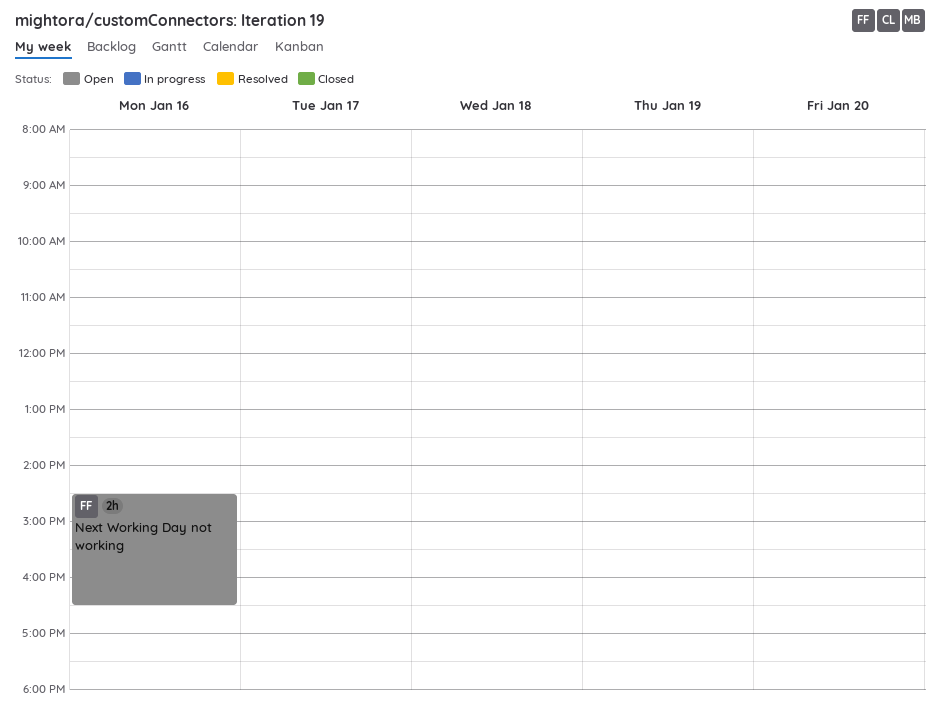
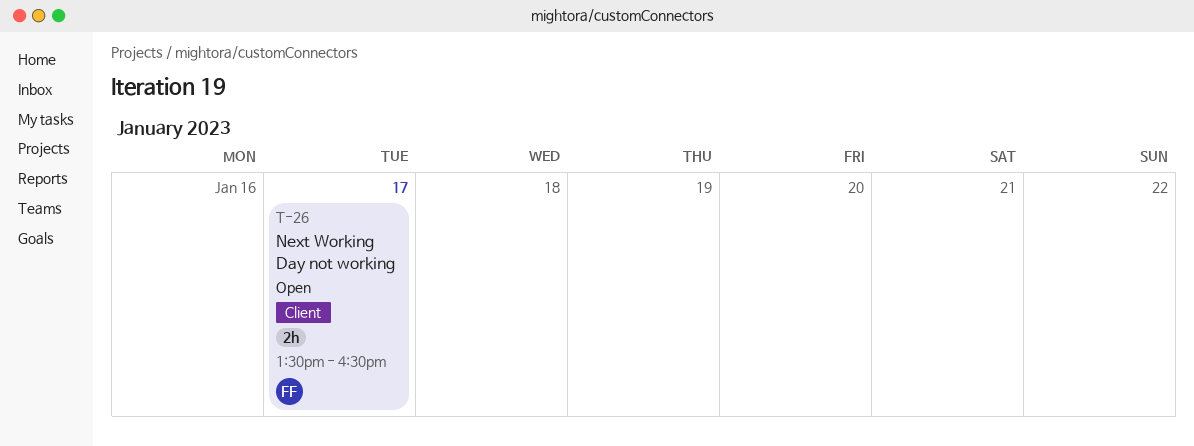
Next Working Day not working, day: Jan 16 -> Jan 17
Next Working Day not working, begins: 14:30 -> 13:30

